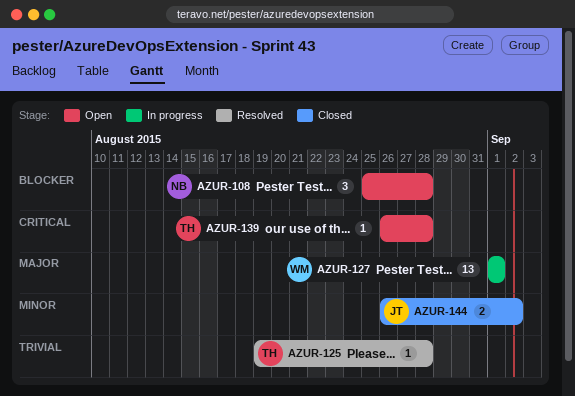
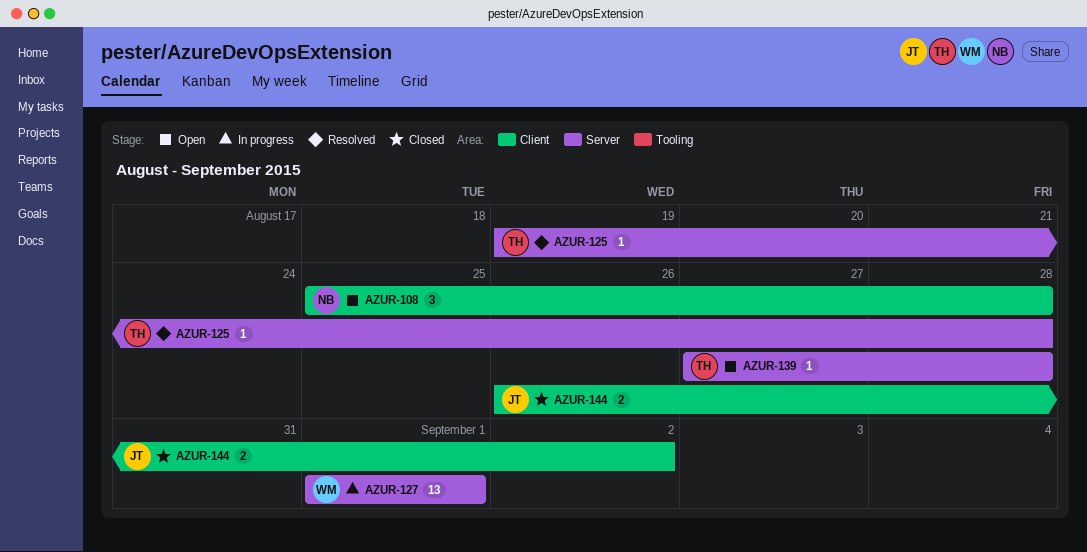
AZUR-139, start: Aug 26 -> Aug 27

